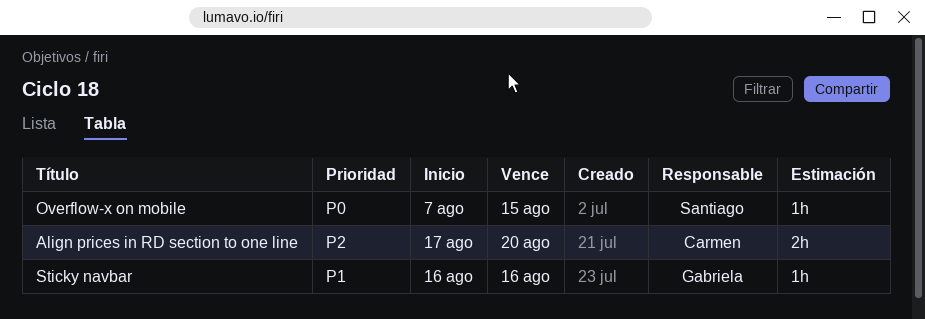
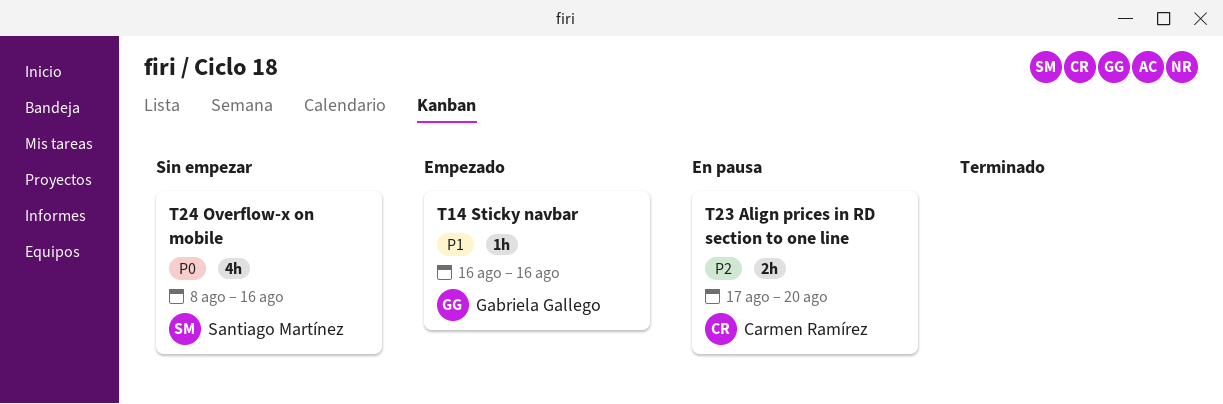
Overflow-x on mobile, estimate: 1h -> 4h
Overflow-x on mobile, start: Aug 7 -> Aug 8
Overflow-x on mobile, due: Aug 15 -> Aug 16

